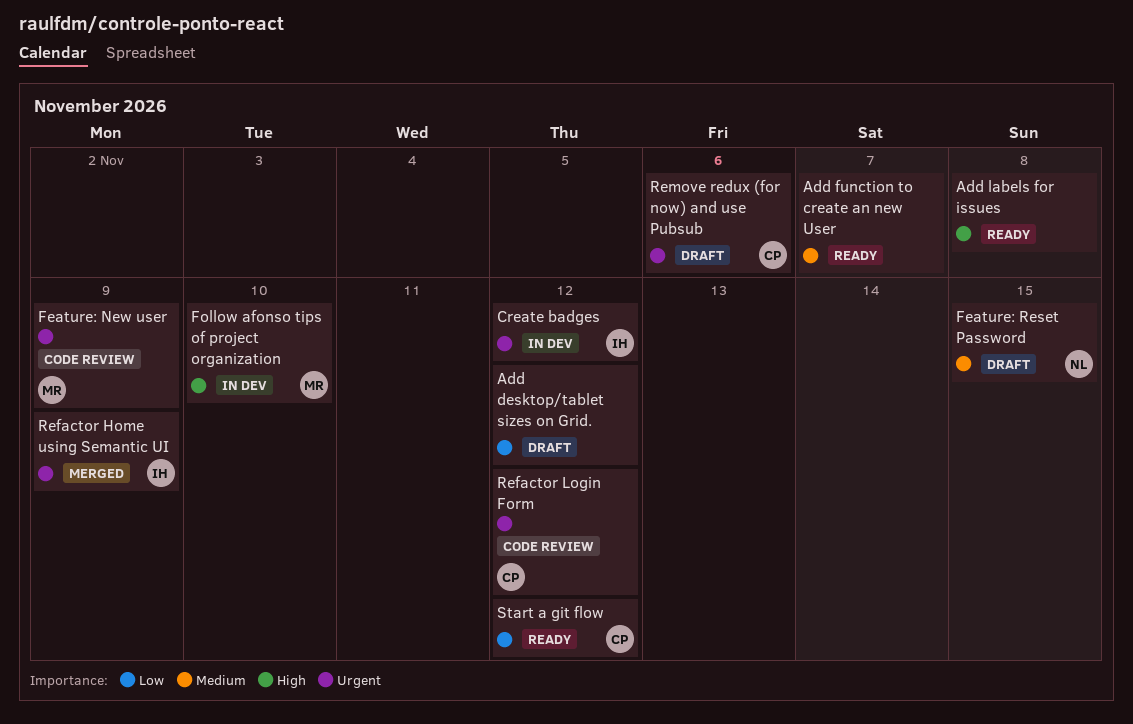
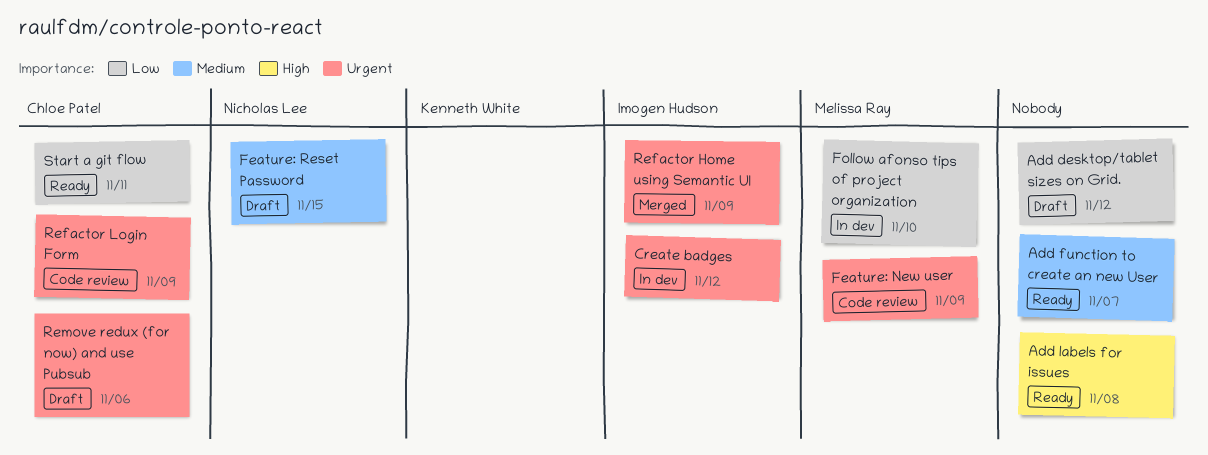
Follow afonso tips of project organization, priority: High -> Low
Refactor Login Form, due: Nov 12 -> Nov 9
Start a git flow, due: Nov 12 -> Nov 11

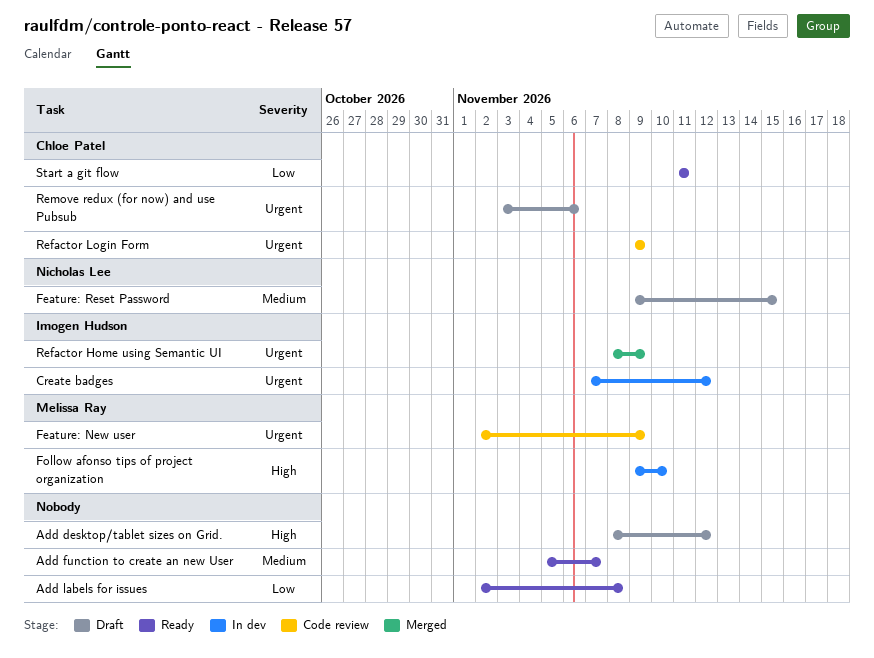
Add desktop/tablet sizes on Grid., priority: Low -> High
Add labels for issues, priority: High -> Low
Follow afonso tips of project organization, priority: Low -> High

